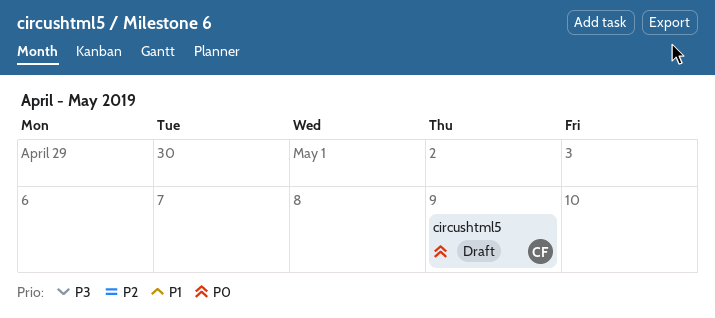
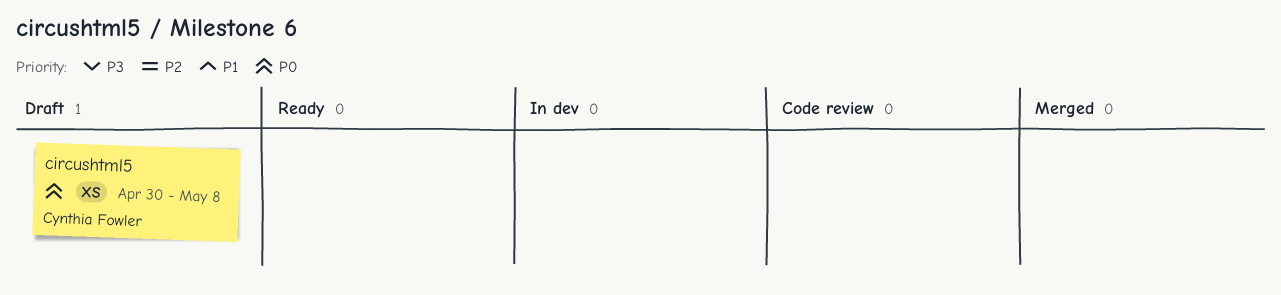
circushtml5, due: May 9 -> May 8

